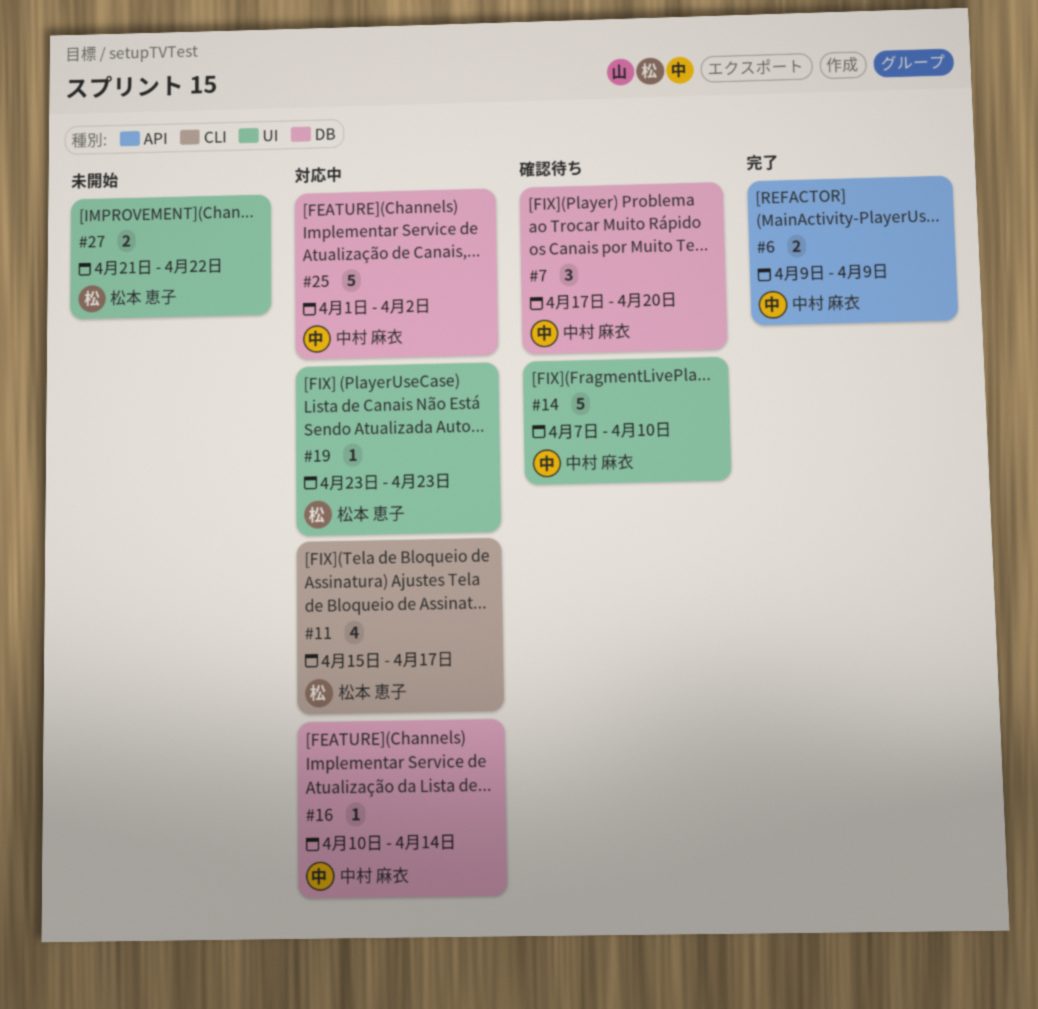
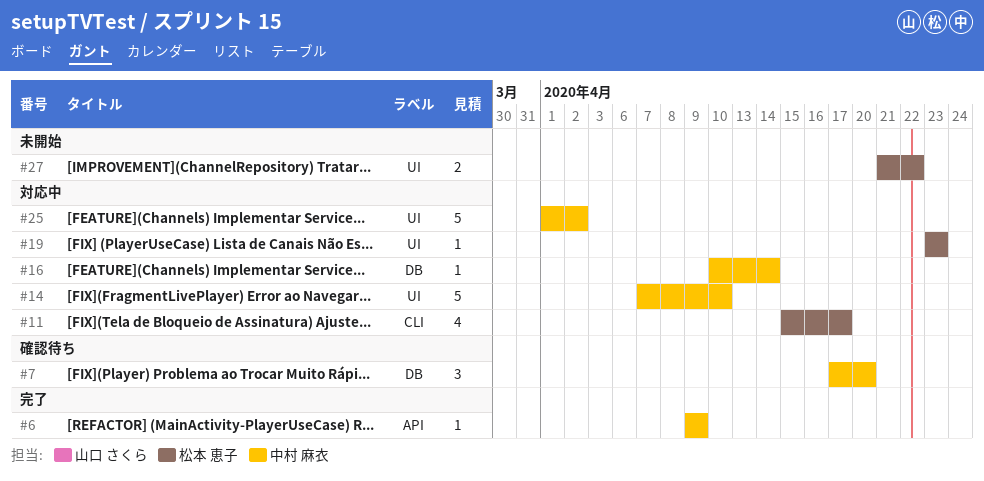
#6, estimate: 2 -> 1
#14, status: 確認待ち -> 対応中
#25, label: DB -> UI

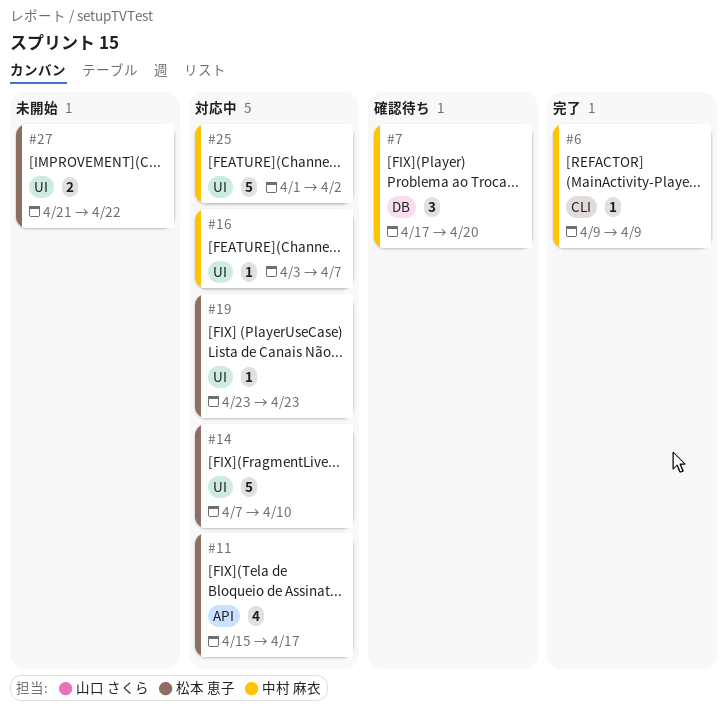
#6, label: API -> CLI
#11, label: CLI -> API
#14, owner: 中村 麻衣 -> 松本 恵子
#16, label: DB -> UI
#16, start: Apr 10 -> Apr 3
#16, due: Apr 14 -> Apr 7

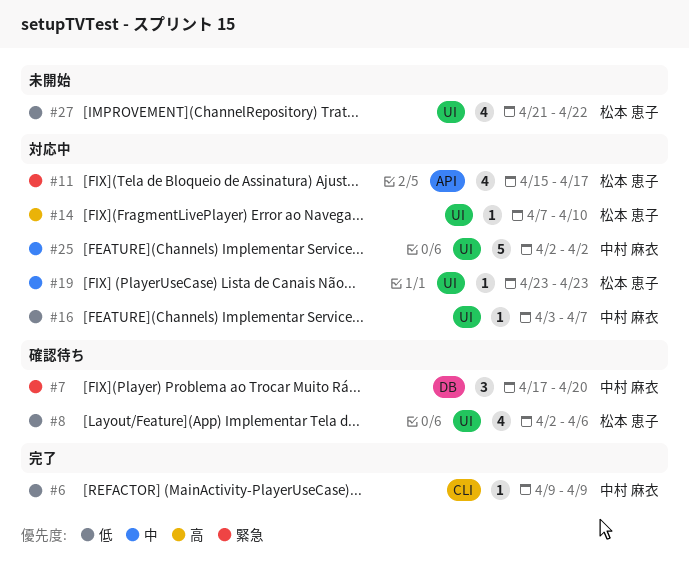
#8: none -> present
#14, estimate: 5 -> 1
#25, start: Apr 1 -> Apr 2
#27, estimate: 2 -> 4

